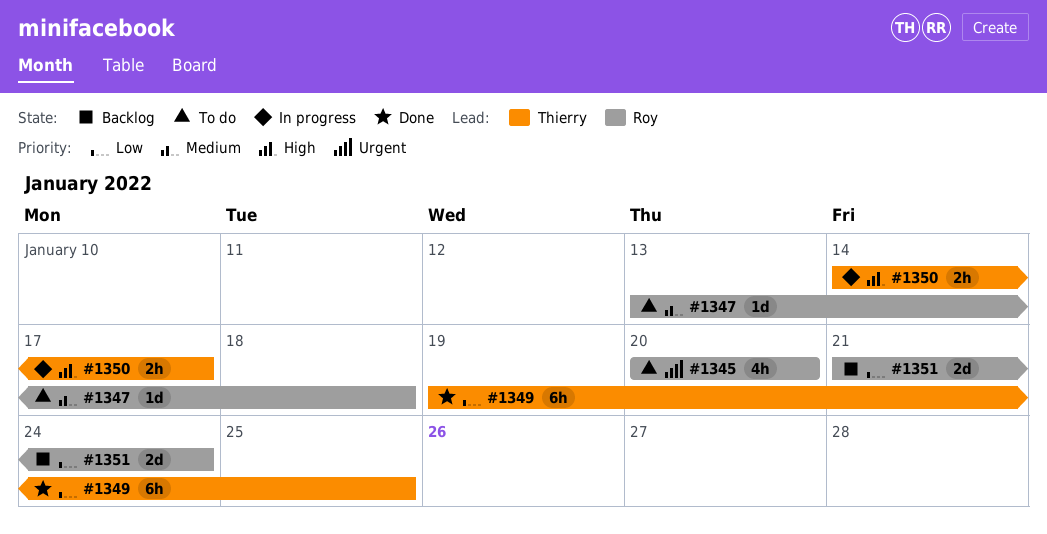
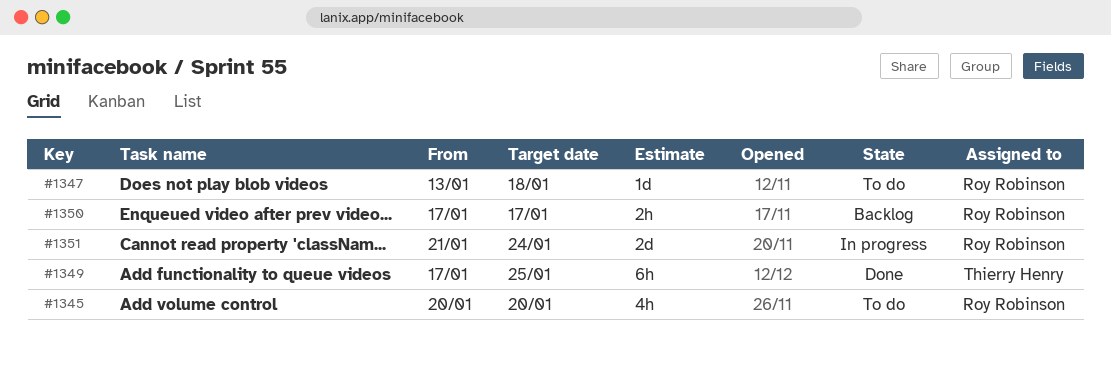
#1349, start: Jan 19 -> Jan 17
#1350, status: In progress -> Backlog
#1350, owner: Thierry Henry -> Roy Robinson
#1350, start: Jan 14 -> Jan 17
#1351, status: Backlog -> In progress

